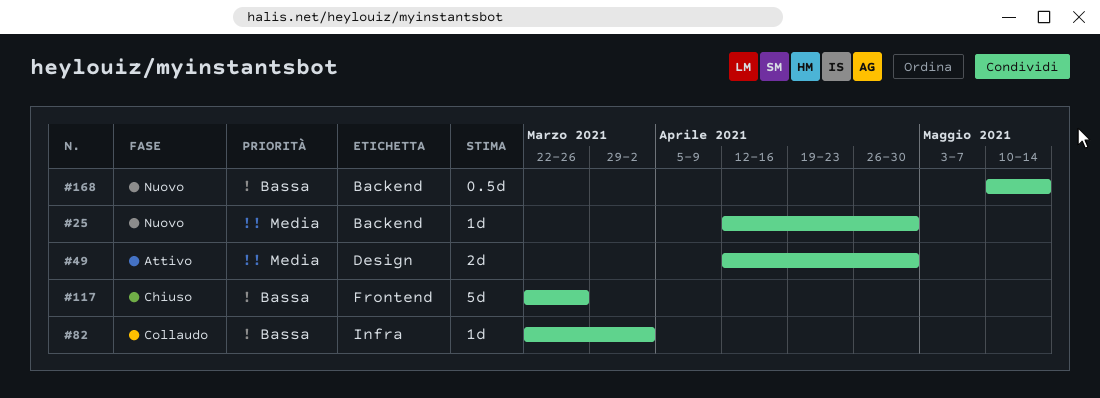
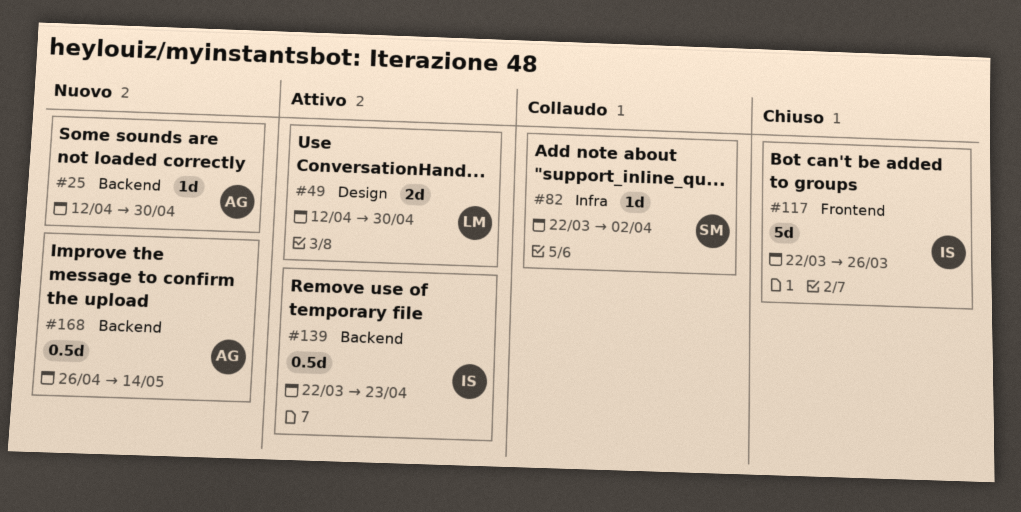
#139: none -> present
#168, start: May 10 -> Apr 26

